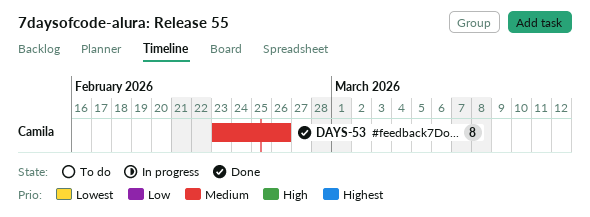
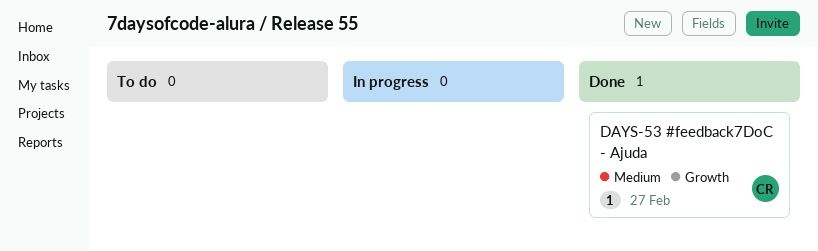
DAYS-53, estimate: 8 -> 1
DAYS-53, due: Feb 26 -> Feb 27

